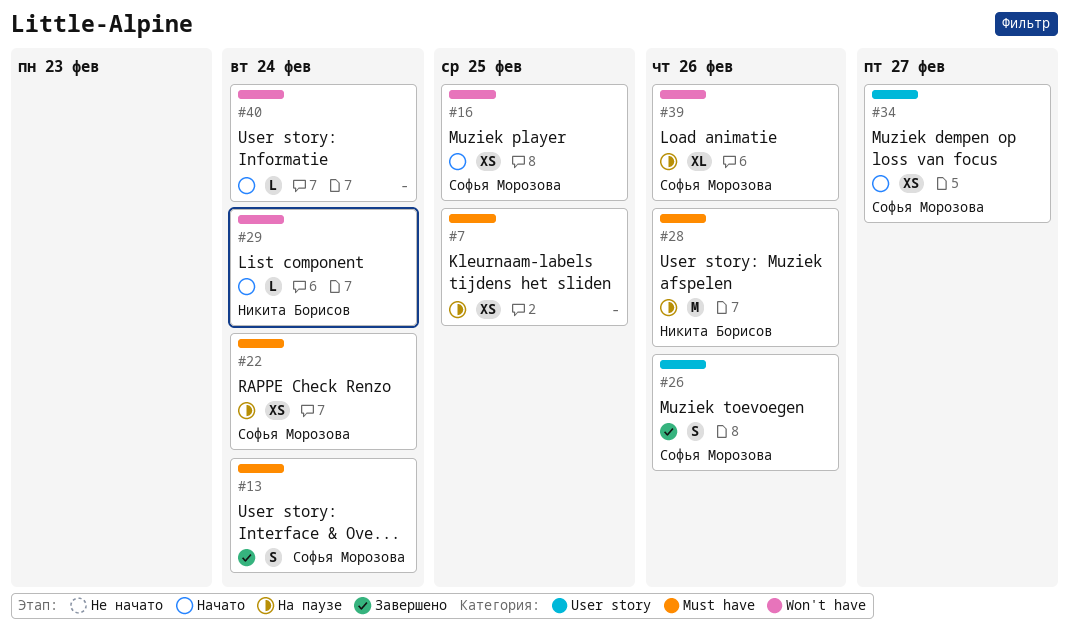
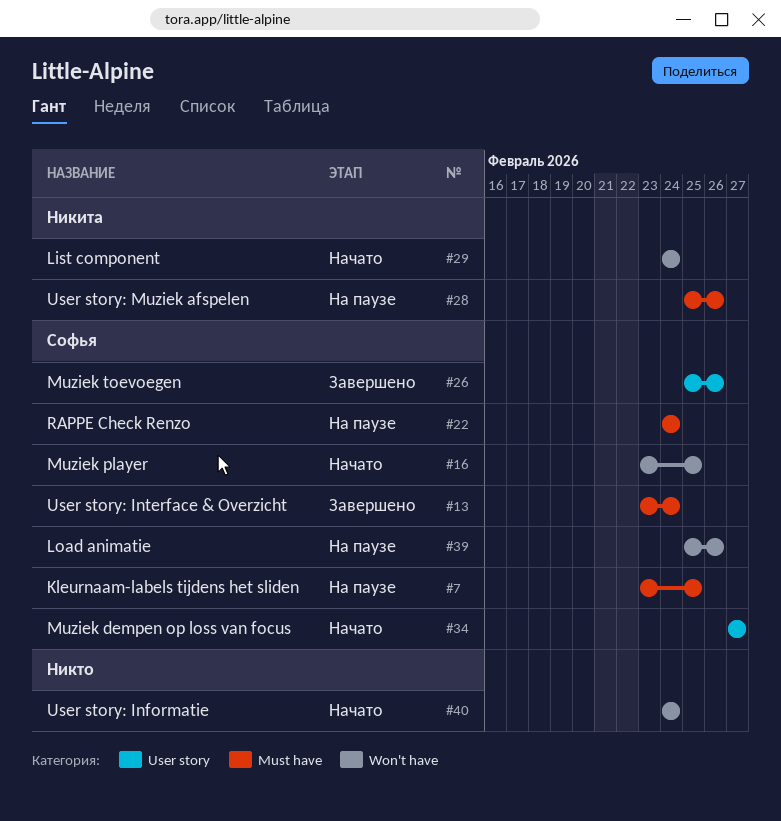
#7, owner: none -> Софья Морозова

